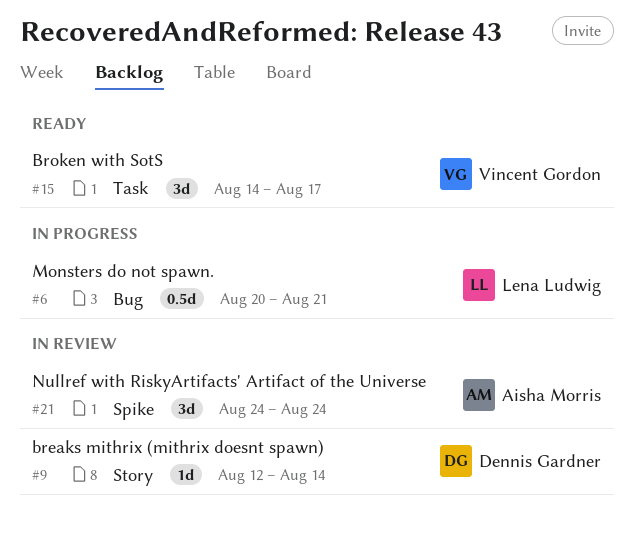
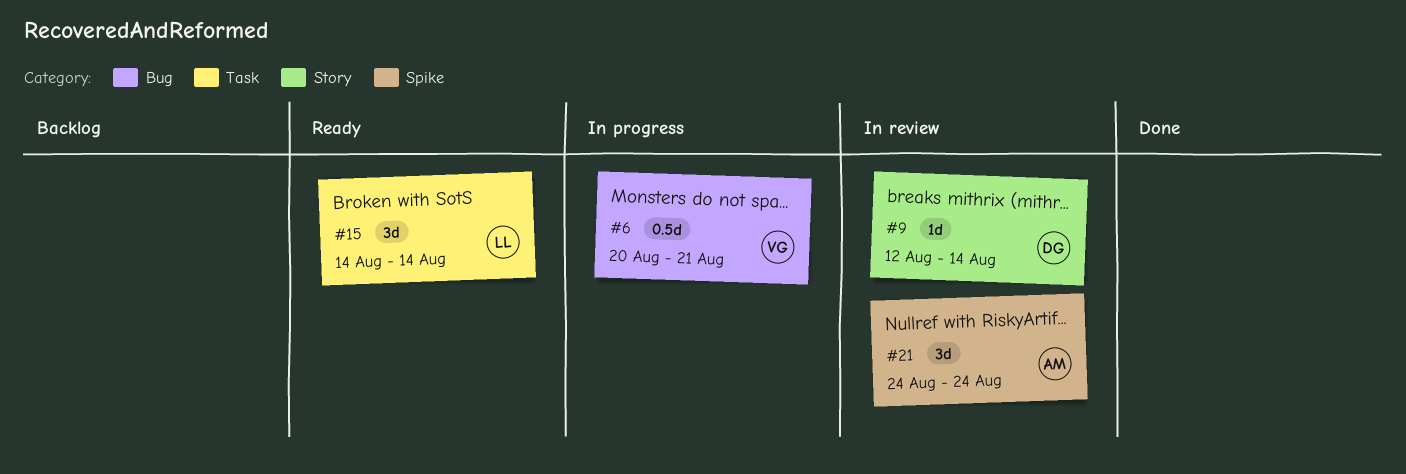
#6, owner: Lena Ludwig -> Vincent Gordon
#15, owner: Vincent Gordon -> Lena Ludwig
#15, due: Aug 17 -> Aug 14

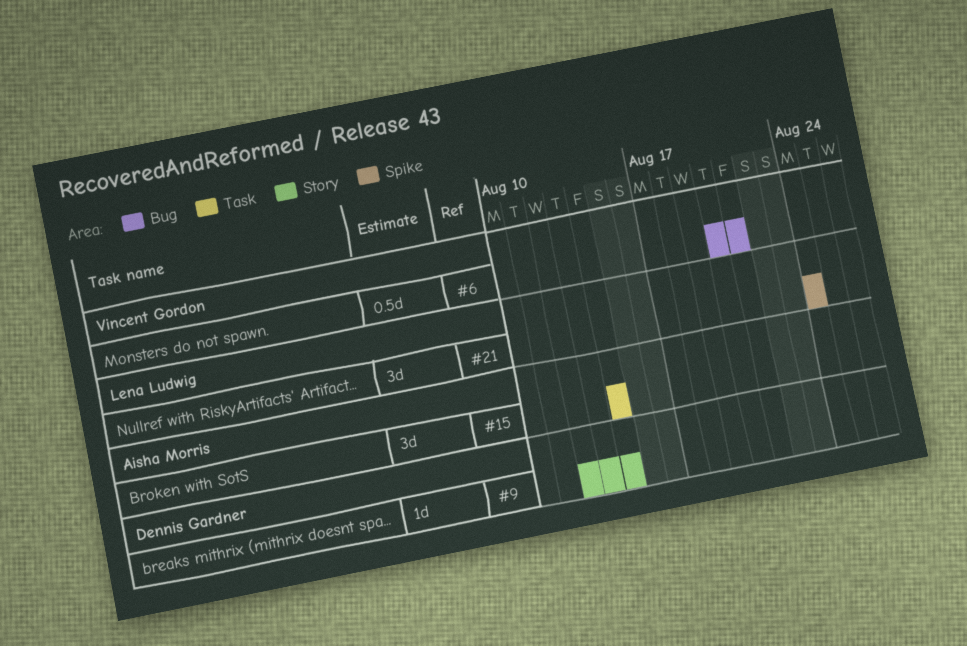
#15, owner: Lena Ludwig -> Aisha Morris
#21, owner: Aisha Morris -> Lena Ludwig

